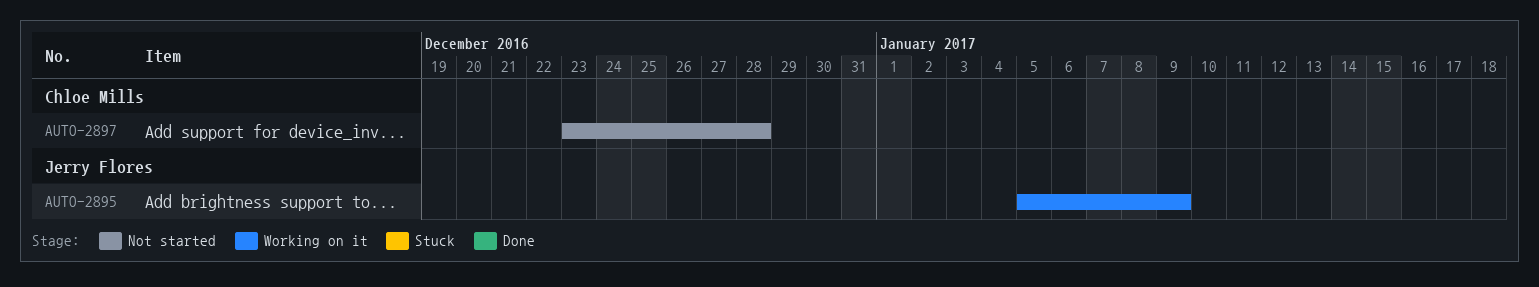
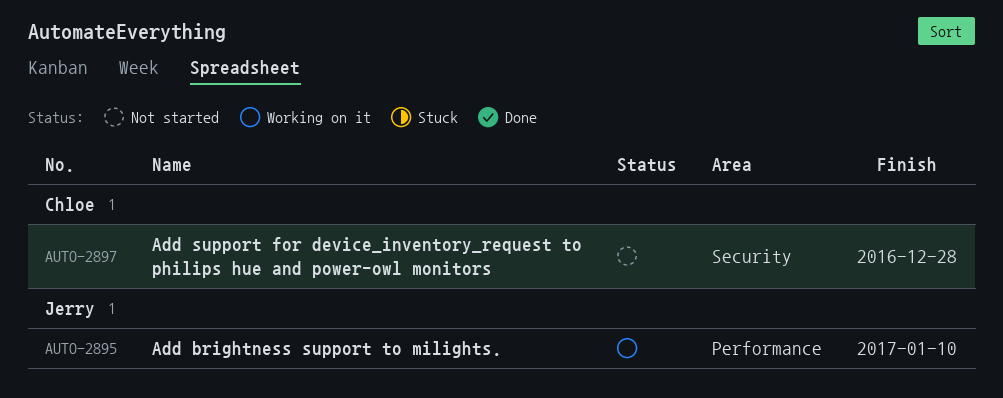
AUTO-2895, due: Jan 9 -> Jan 10

